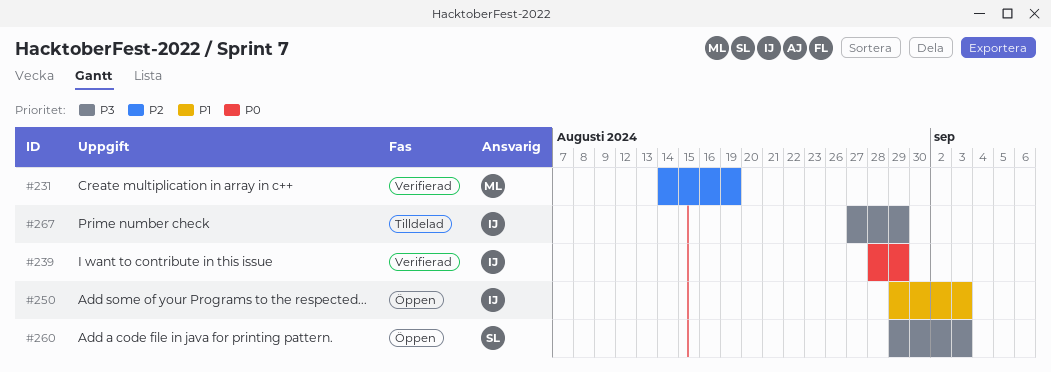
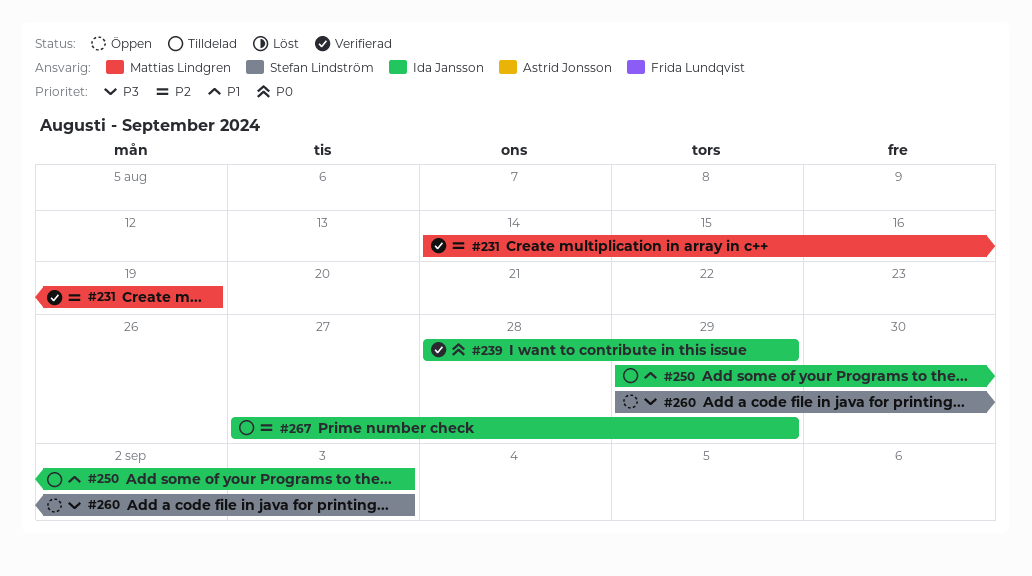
#250, status: Öppen -> Tilldelad
#267, priority: P3 -> P2

